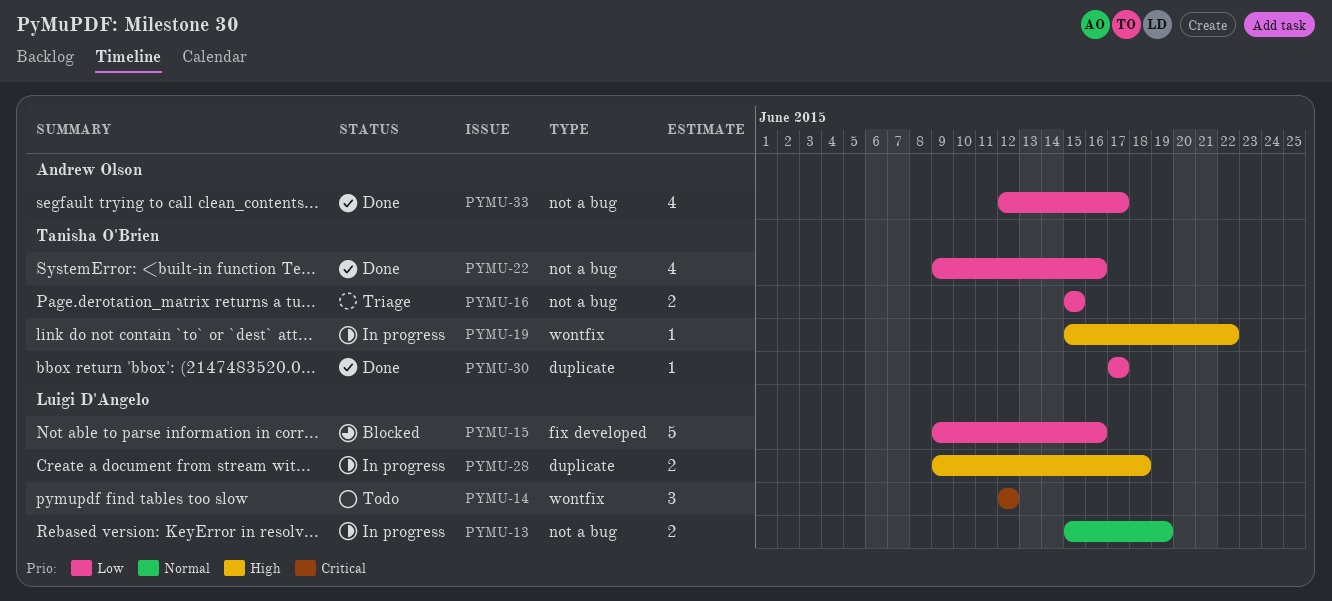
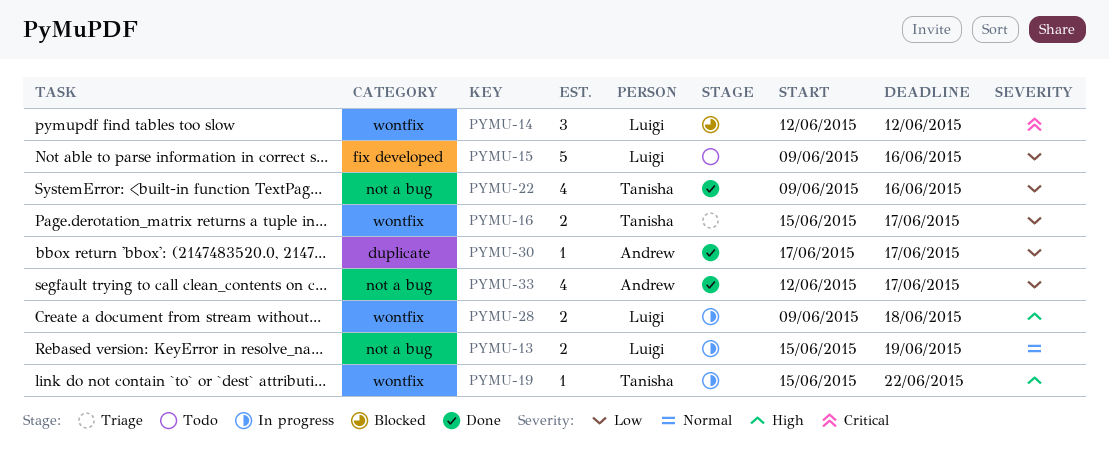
PYMU-14, status: Todo -> Blocked
PYMU-15, status: Blocked -> Todo
PYMU-16, label: not a bug -> wontfix
PYMU-16, due: Jun 15 -> Jun 17
PYMU-28, label: duplicate -> wontfix
PYMU-30, owner: Tanisha O'Brien -> Andrew Olson

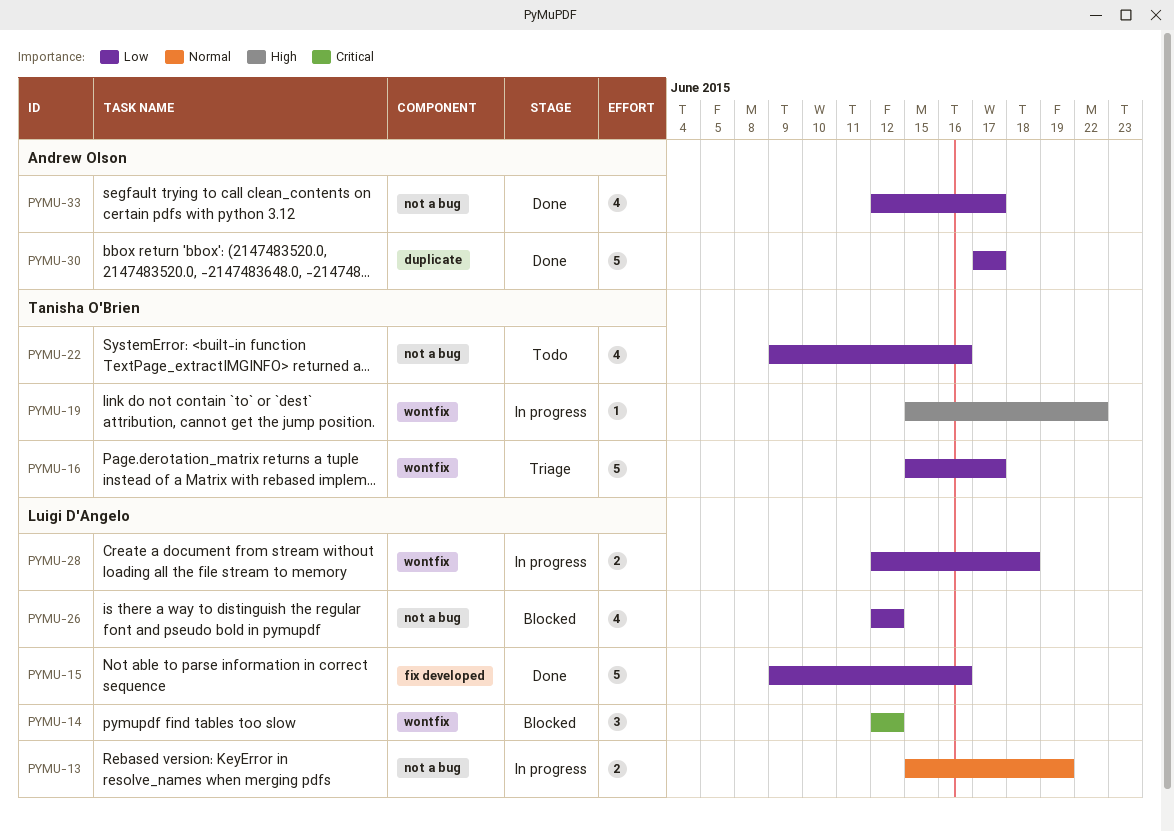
PYMU-15, status: Todo -> Done
PYMU-16, estimate: 2 -> 5
PYMU-22, status: Done -> Todo
PYMU-26: none -> present
PYMU-28, priority: High -> Low
PYMU-28, start: Jun 9 -> Jun 12
PYMU-30, estimate: 1 -> 5

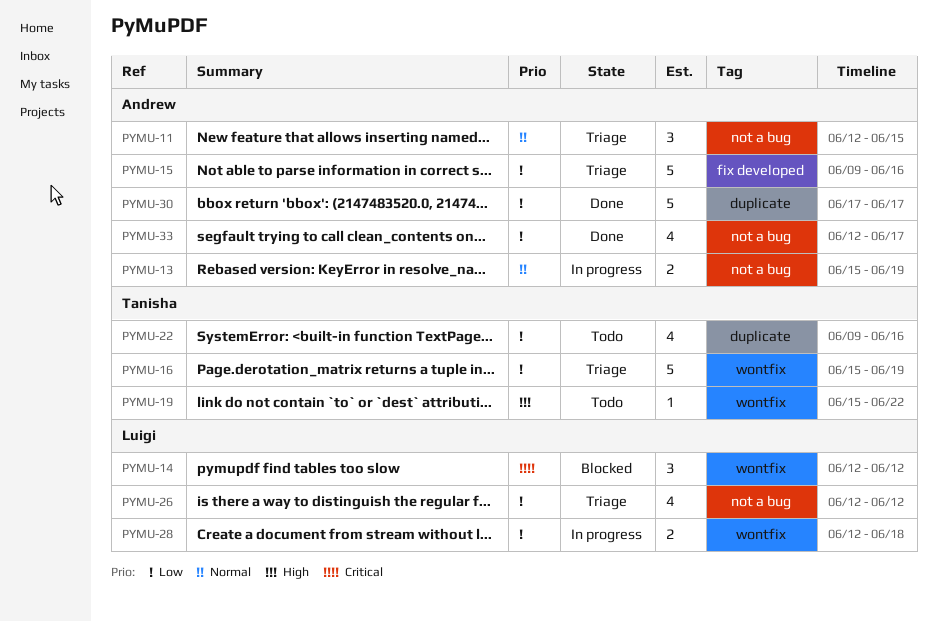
PYMU-11: none -> present
PYMU-13, owner: Luigi D'Angelo -> Andrew Olson
PYMU-15, status: Done -> Triage
PYMU-15, owner: Luigi D'Angelo -> Andrew Olson
PYMU-16, due: Jun 17 -> Jun 19
PYMU-19, status: In progress -> Todo
PYMU-22, label: not a bug -> duplicate
PYMU-26, status: Blocked -> Triage

